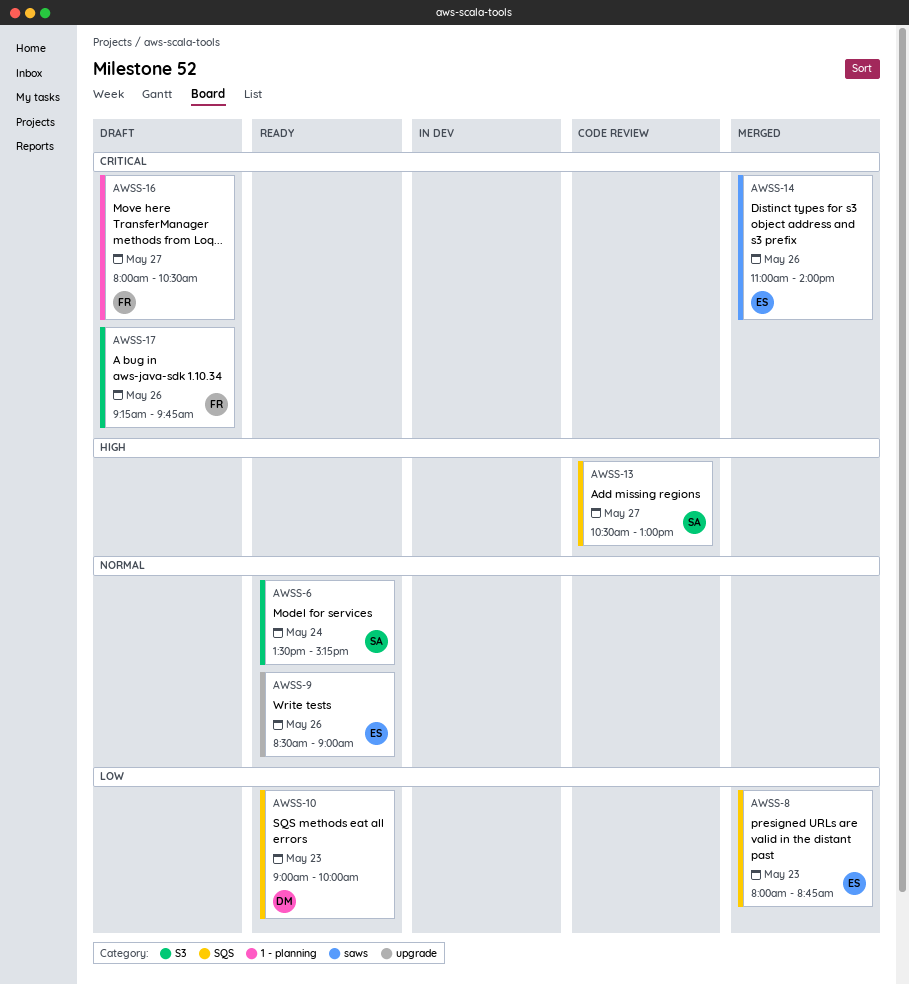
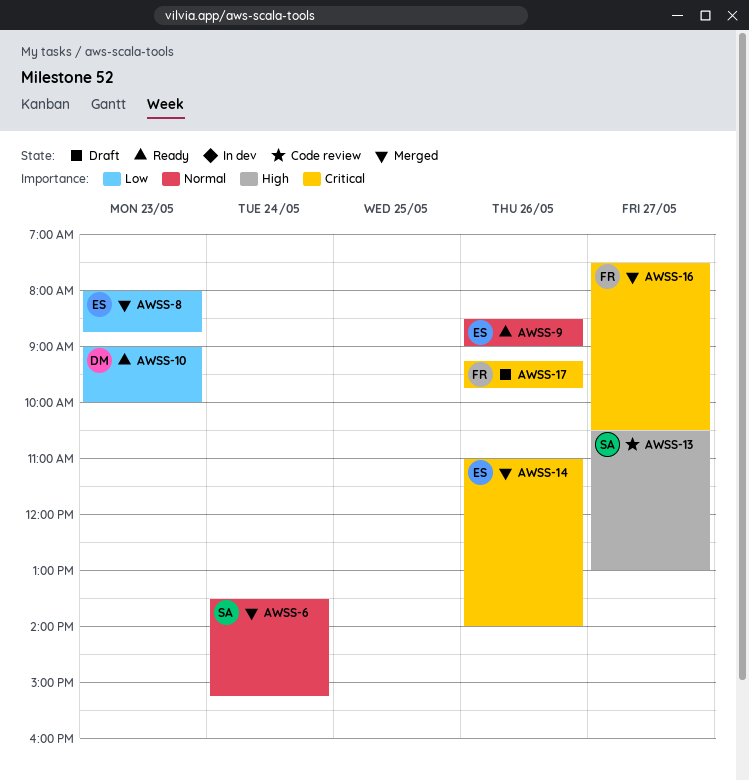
AWSS-6, status: Ready -> Merged
AWSS-16, status: Draft -> Merged
AWSS-16, begins: 08:00 -> 07:30

